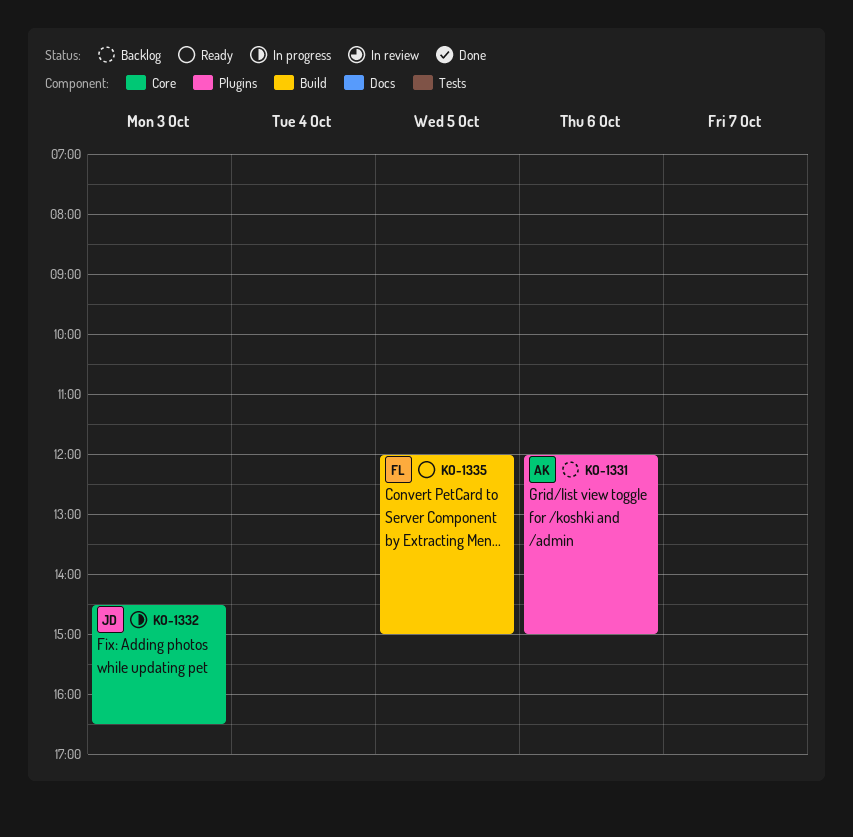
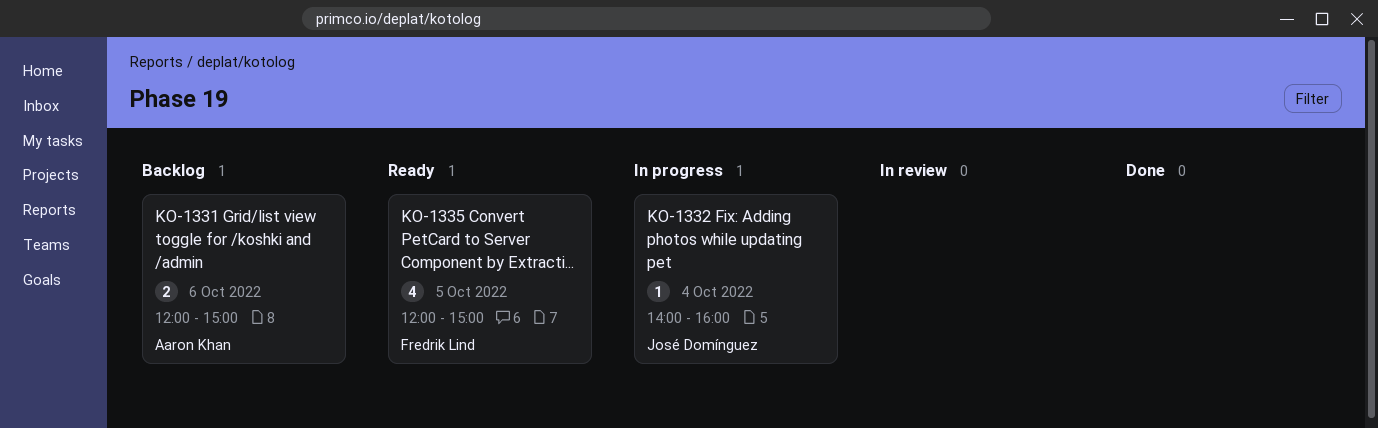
KO-1332, day: Oct 3 -> Oct 4
KO-1332, begins: 14:30 -> 14:00
KO-1332, ends: 16:30 -> 16:00

